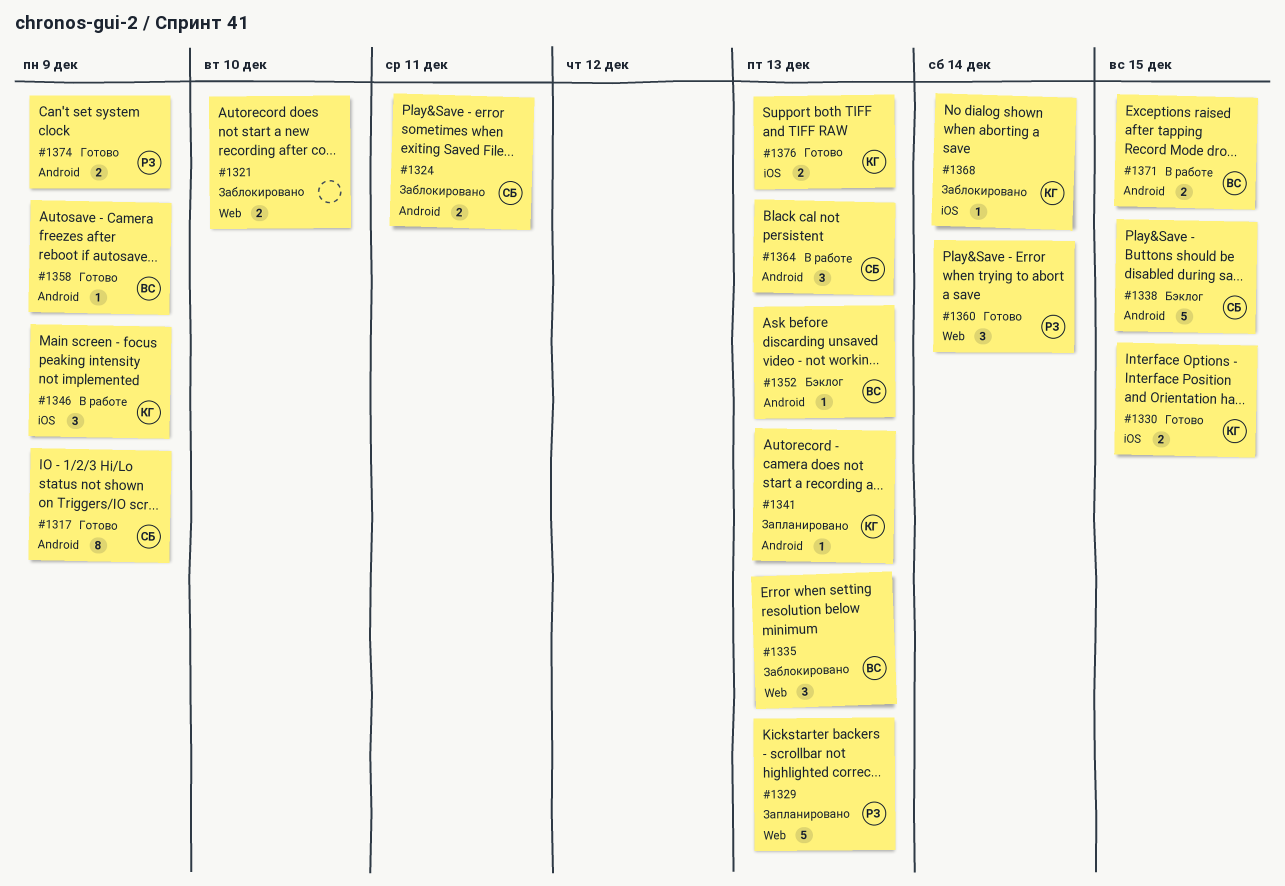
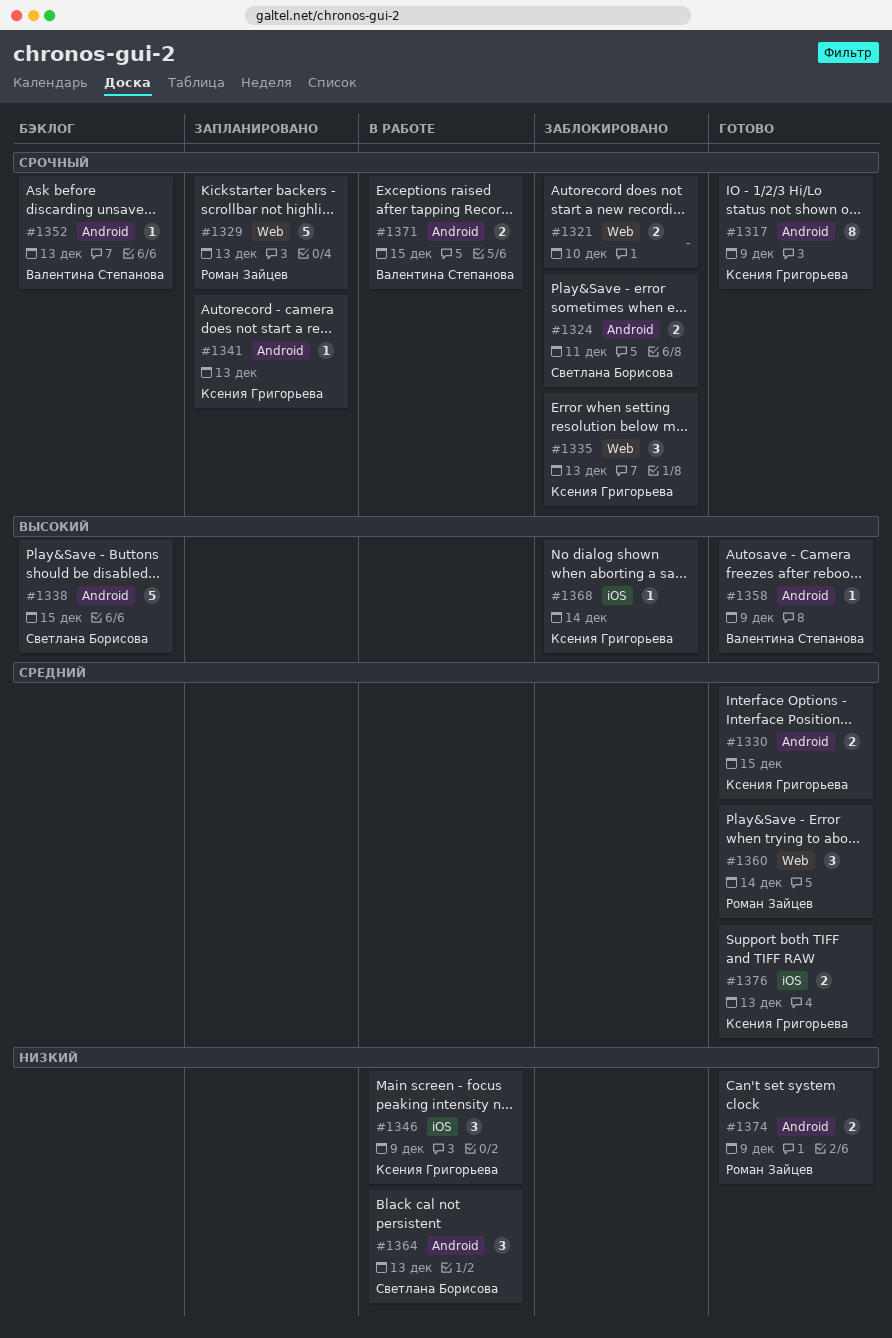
#1317, owner: Светлана Борисова -> Ксения Григорьева
#1330, label: iOS -> Android
#1335, owner: Валентина Степанова -> Ксения Григорьева

